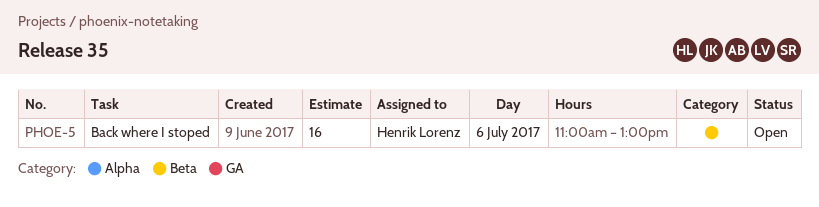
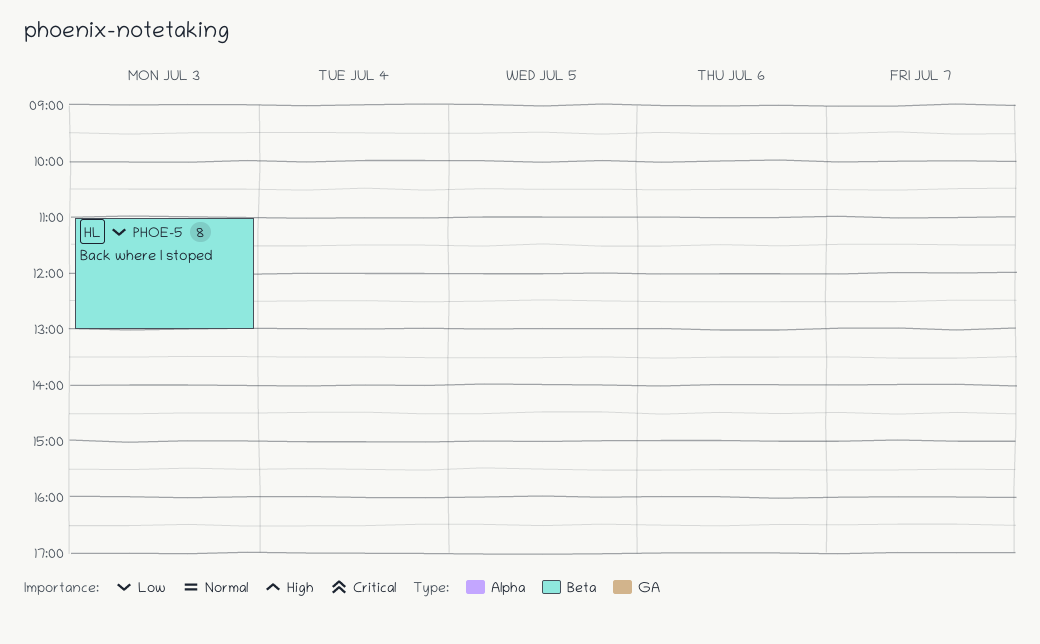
PHOE-5, estimate: 16 -> 8
PHOE-5, day: Jul 6 -> Jul 3

